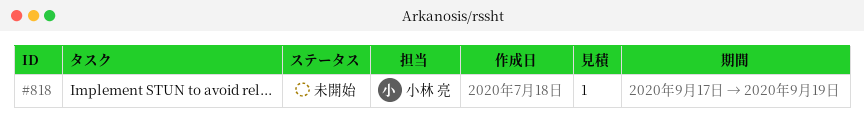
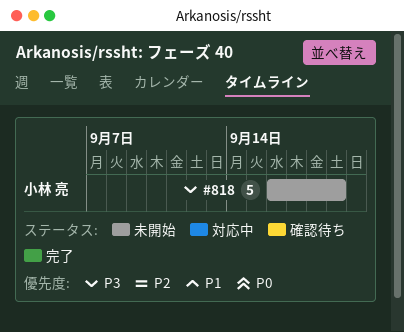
#818, estimate: 1 -> 5
#818, start: Sep 17 -> Sep 16

